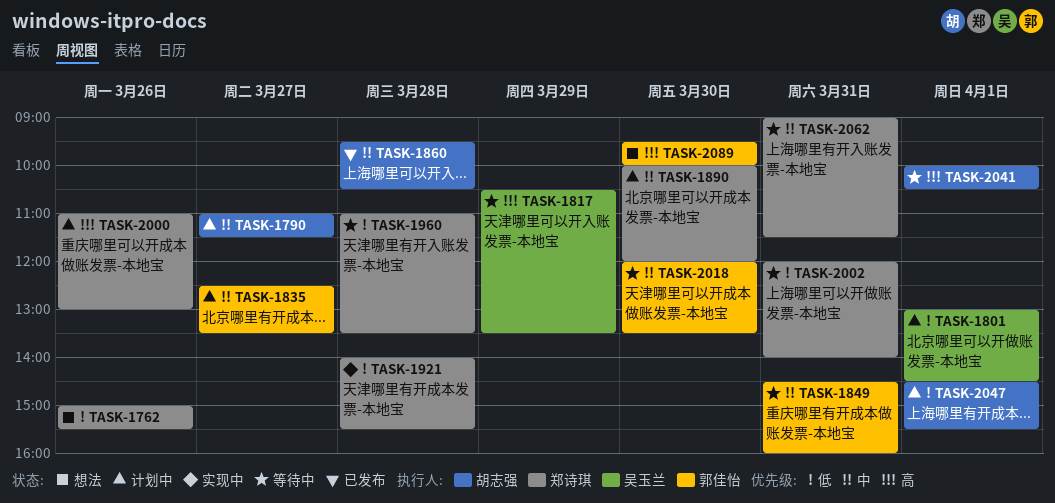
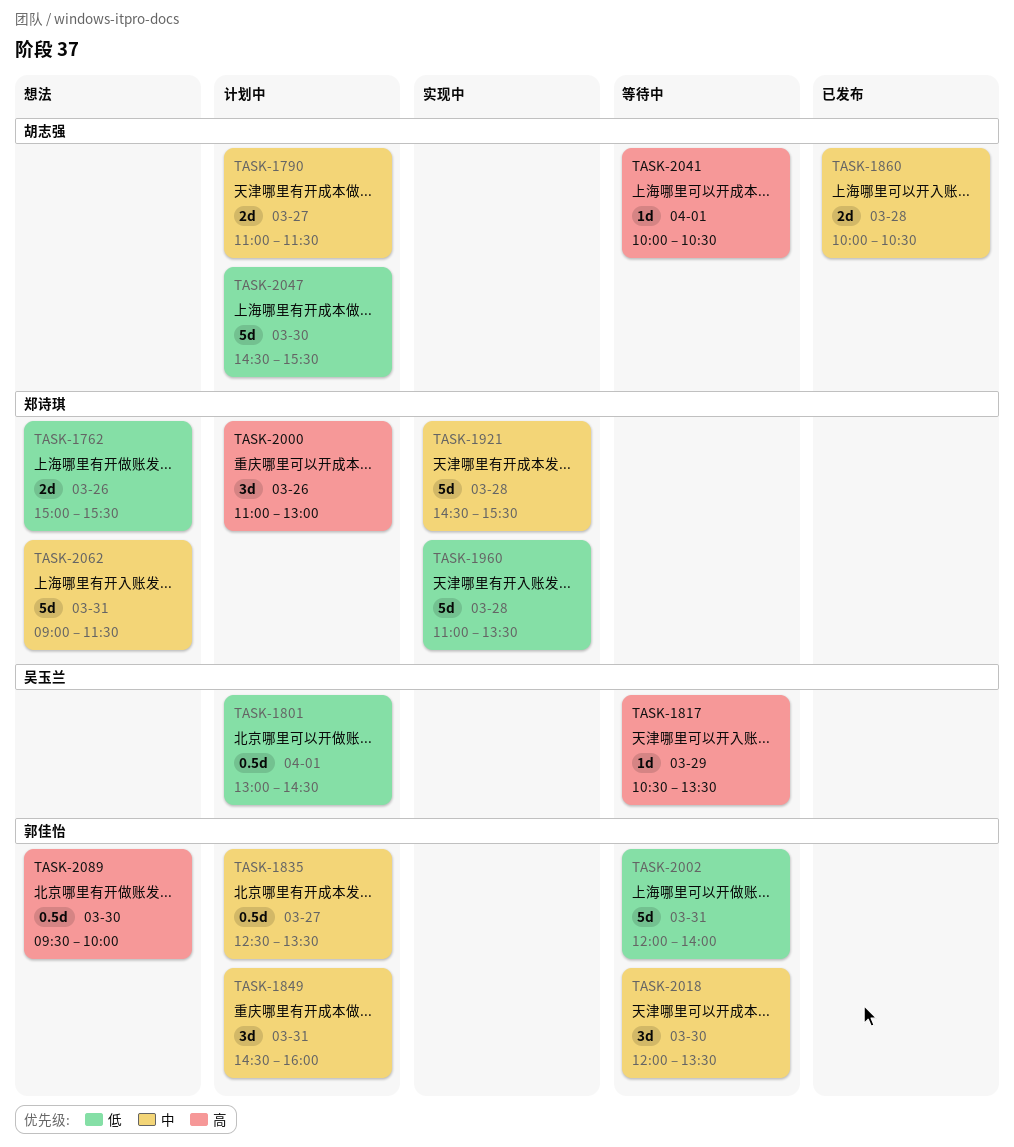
TASK-1849, status: 等待中 -> 计划中
TASK-1860, begins: 09:30 -> 10:00
TASK-1890: present -> none
TASK-1921, priority: 低 -> 中
TASK-1921, begins: 14:00 -> 14:30
TASK-1960, status: 等待中 -> 实现中
TASK-2002, owner: 郑诗琪 -> 郭佳怡
TASK-2047, day: Apr 1 -> Mar 30
TASK-2062, status: 等待中 -> 想法

